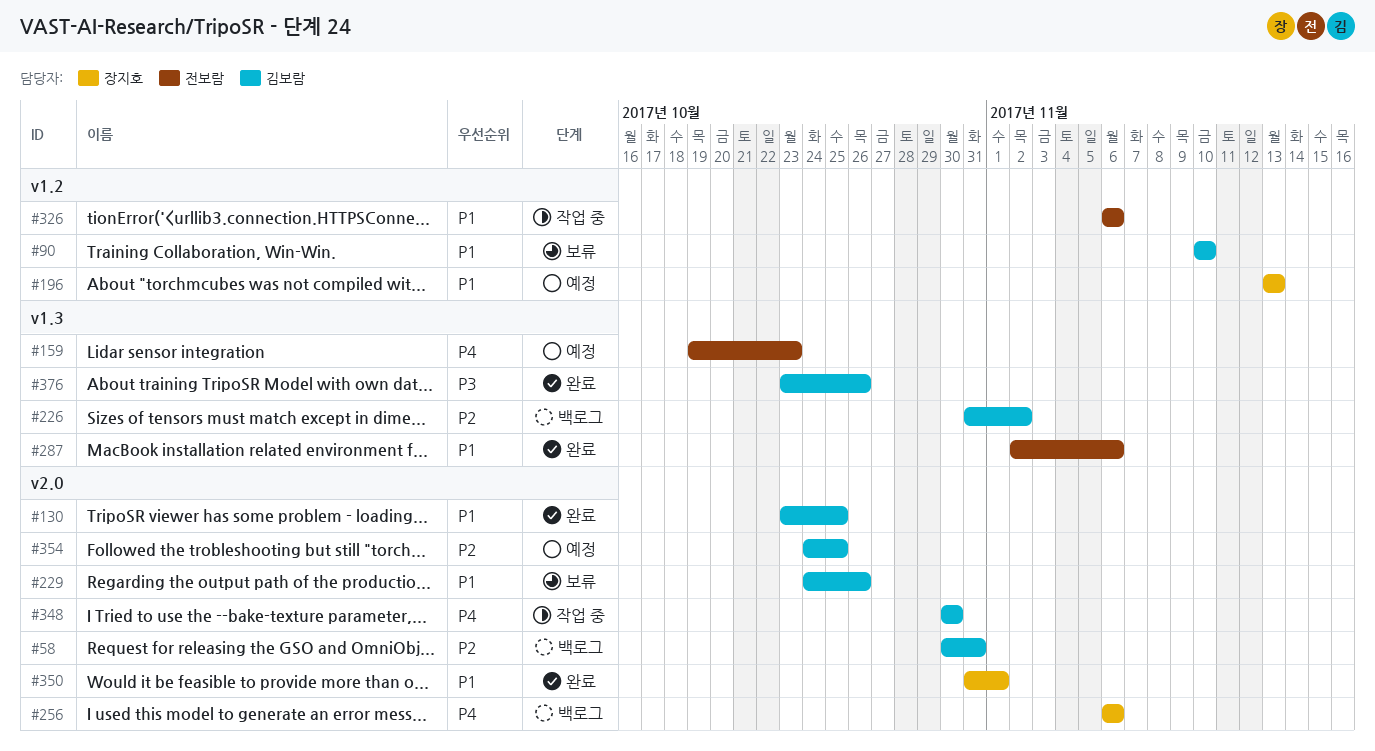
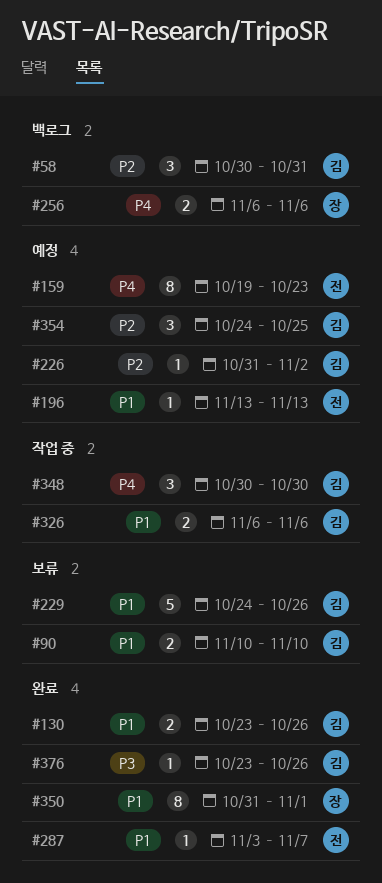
#130, due: Oct 25 -> Oct 26
#196, owner: 장지호 -> 전보람
#226, status: 백로그 -> 예정
#287, start: Nov 2 -> Nov 3
#287, due: Nov 6 -> Nov 7
#326, owner: 전보람 -> 김보람

